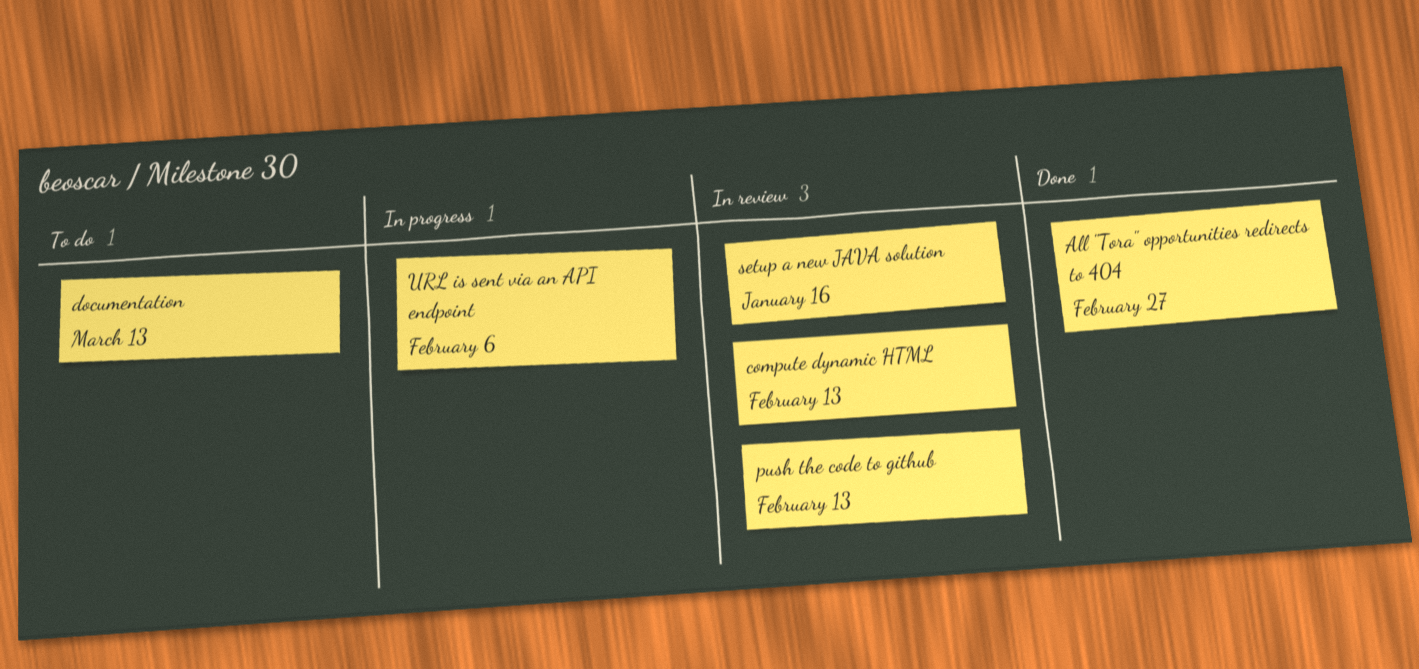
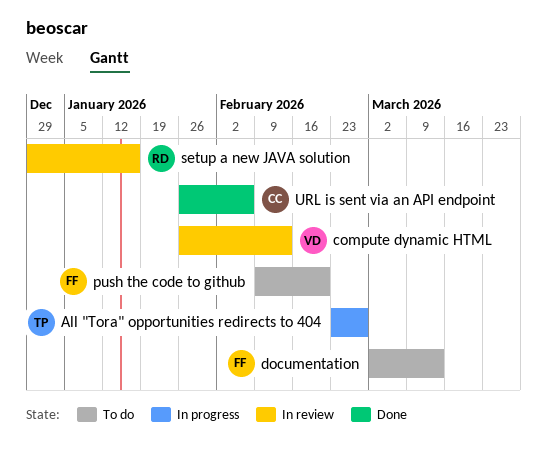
All "Tora" opportunities redirects to 404, status: Done -> In progress
push the code to github, status: In review -> To do
push the code to github, due: Feb 13 -> Feb 20
URL is sent via an API endpoint, status: In progress -> Done

